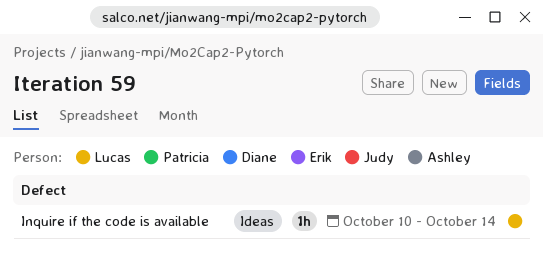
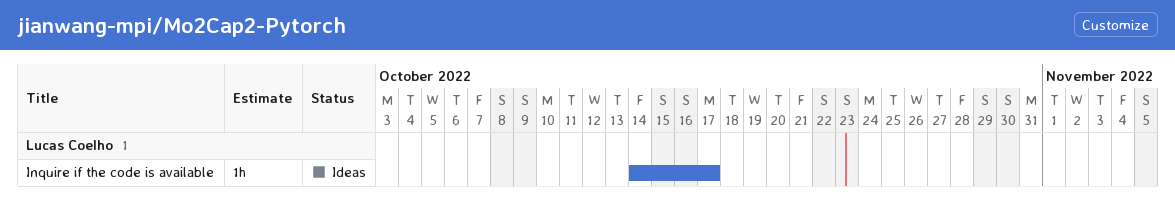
Inquire if the code is available, start: Oct 10 -> Oct 14
Inquire if the code is available, due: Oct 14 -> Oct 17

